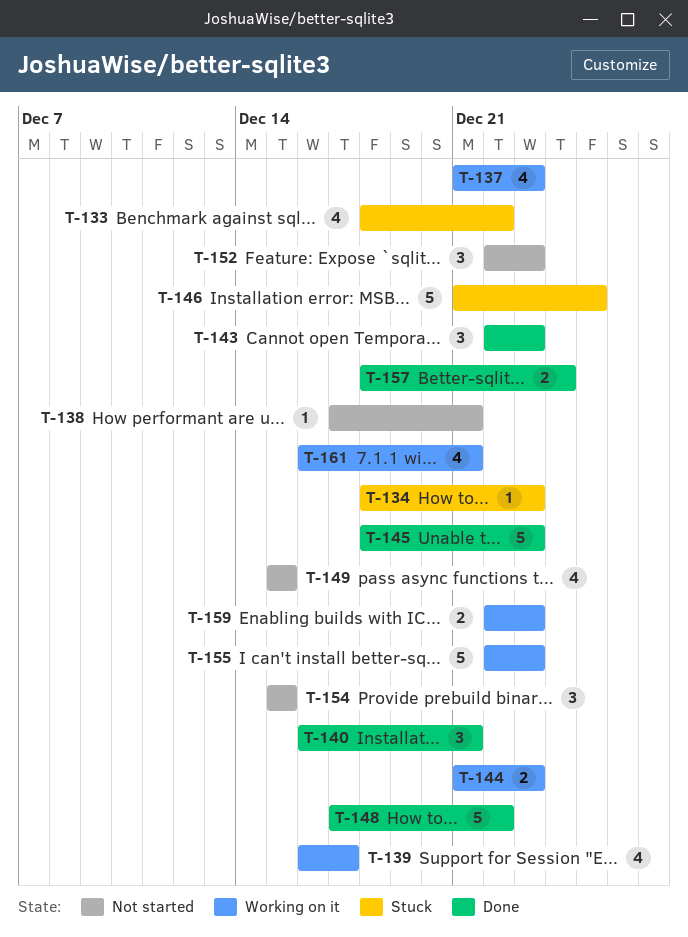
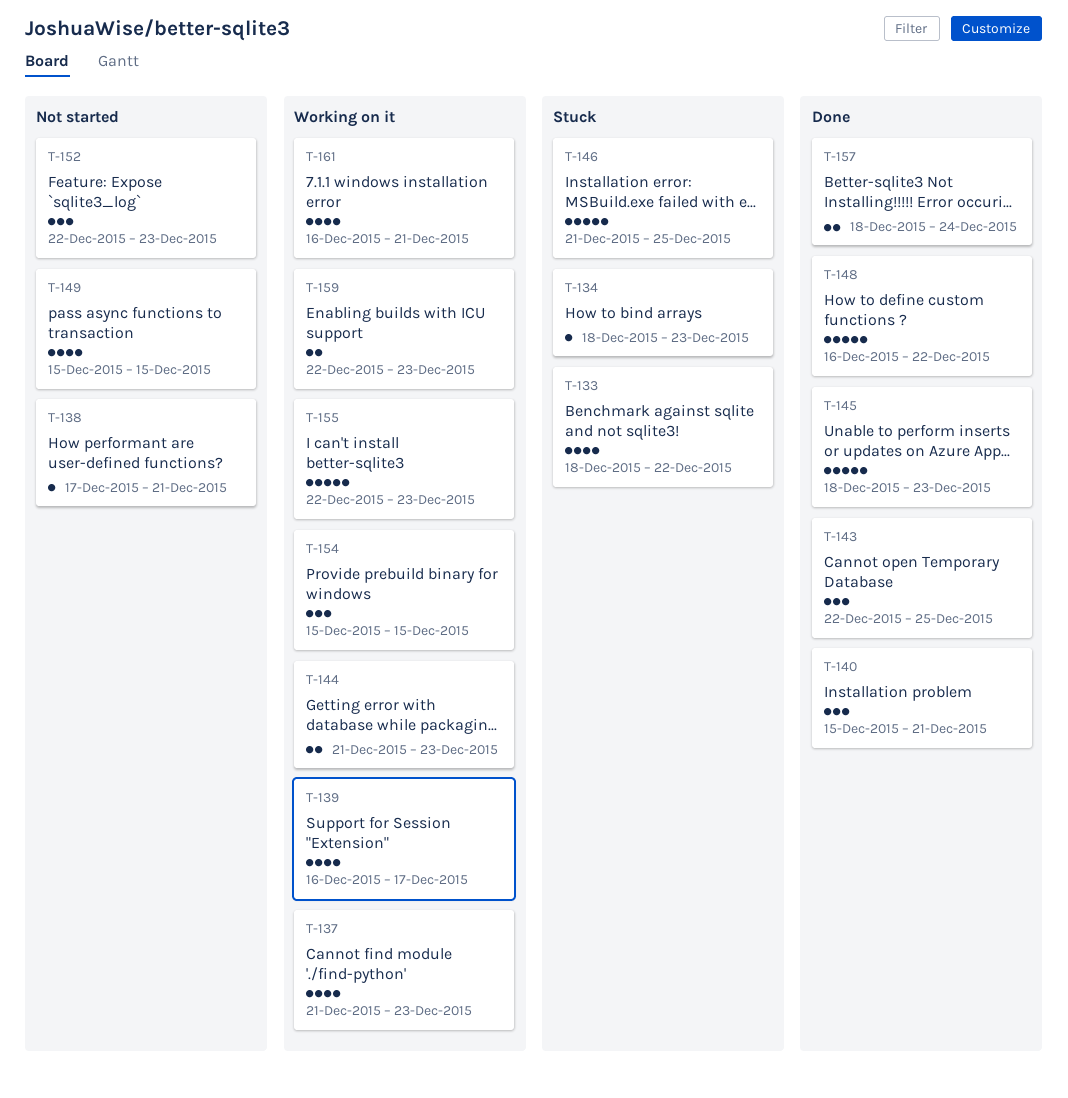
T-140, start: Dec 16 -> Dec 15
T-143, due: Dec 23 -> Dec 25
T-148, start: Dec 17 -> Dec 16
T-154, status: Not started -> Working on it

